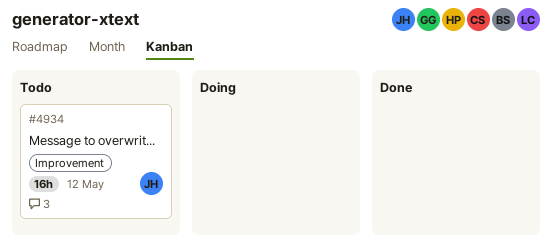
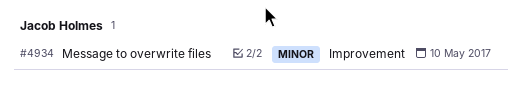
#4934, due: May 12 -> May 10

